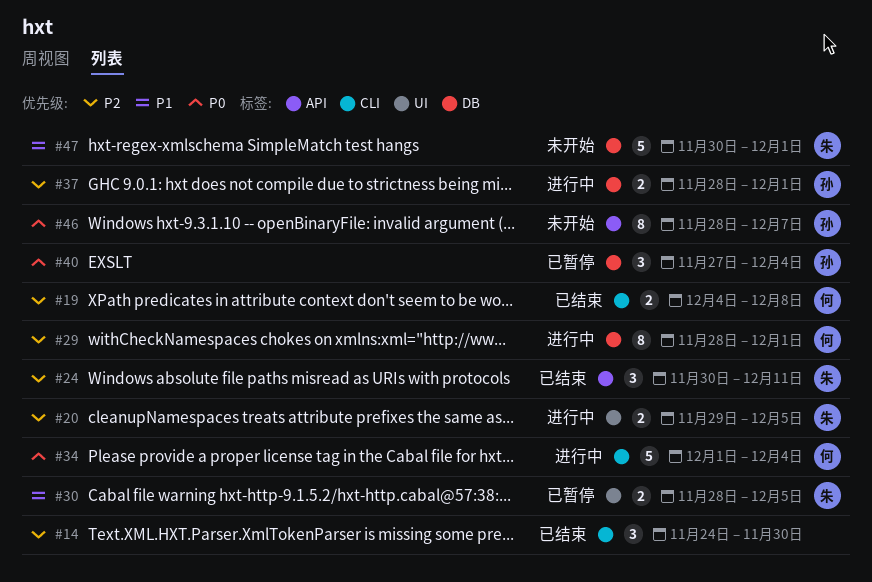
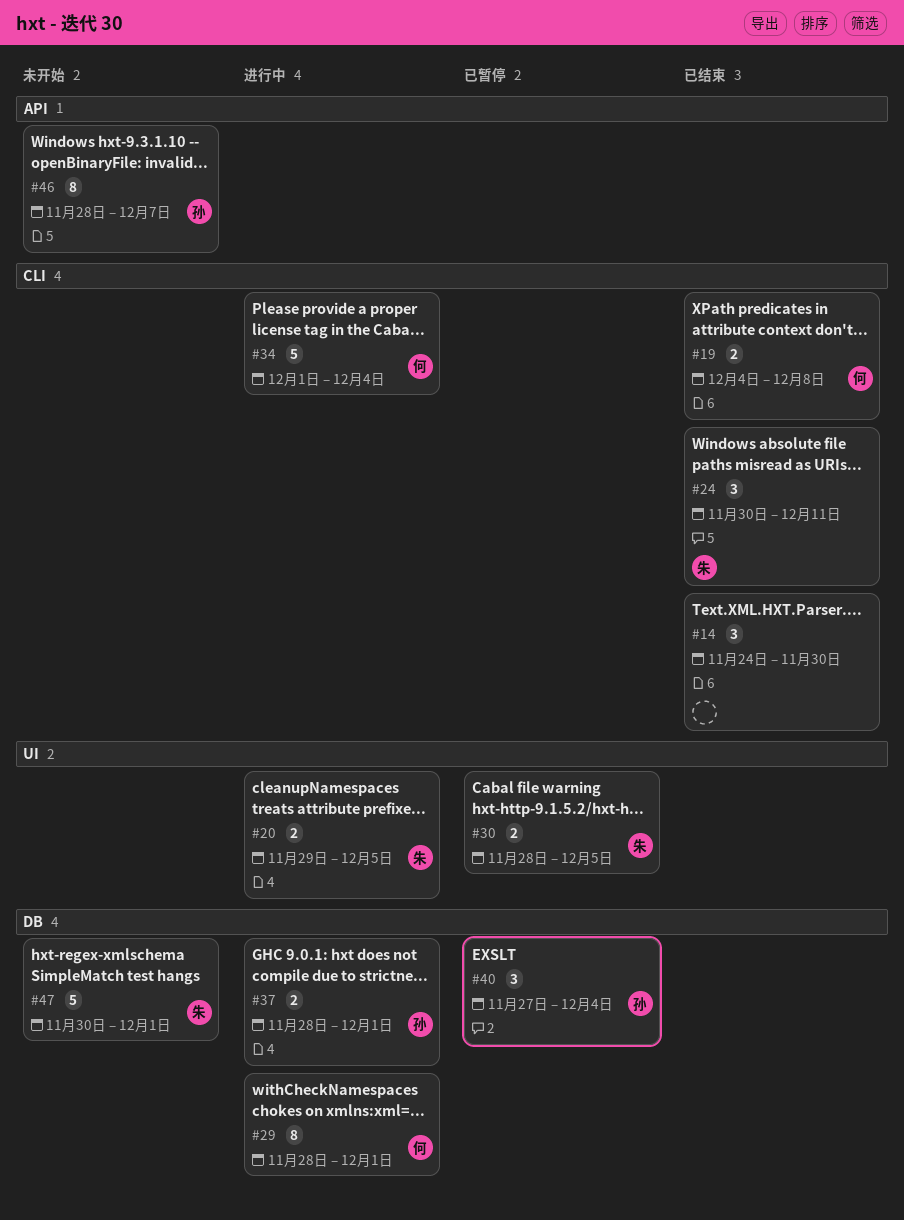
#24, label: API -> CLI

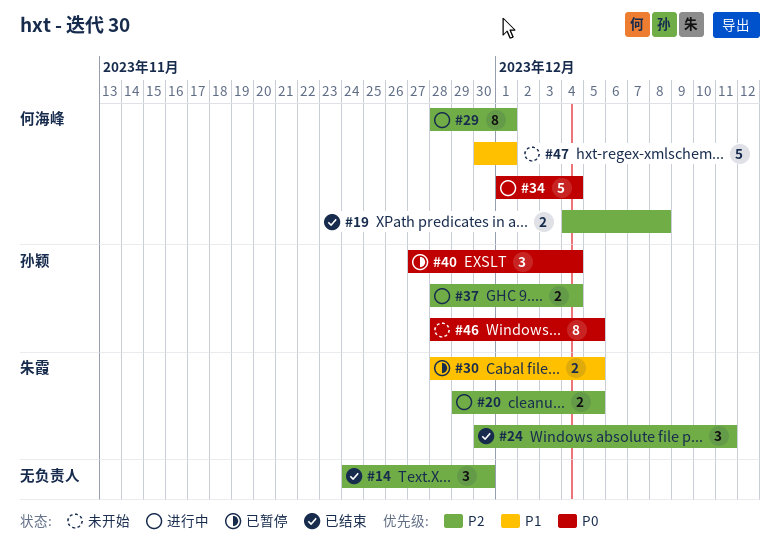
#37, due: Dec 1 -> Dec 4
#46, due: Dec 7 -> Dec 5
#47, owner: 朱霞 -> 何海峰

